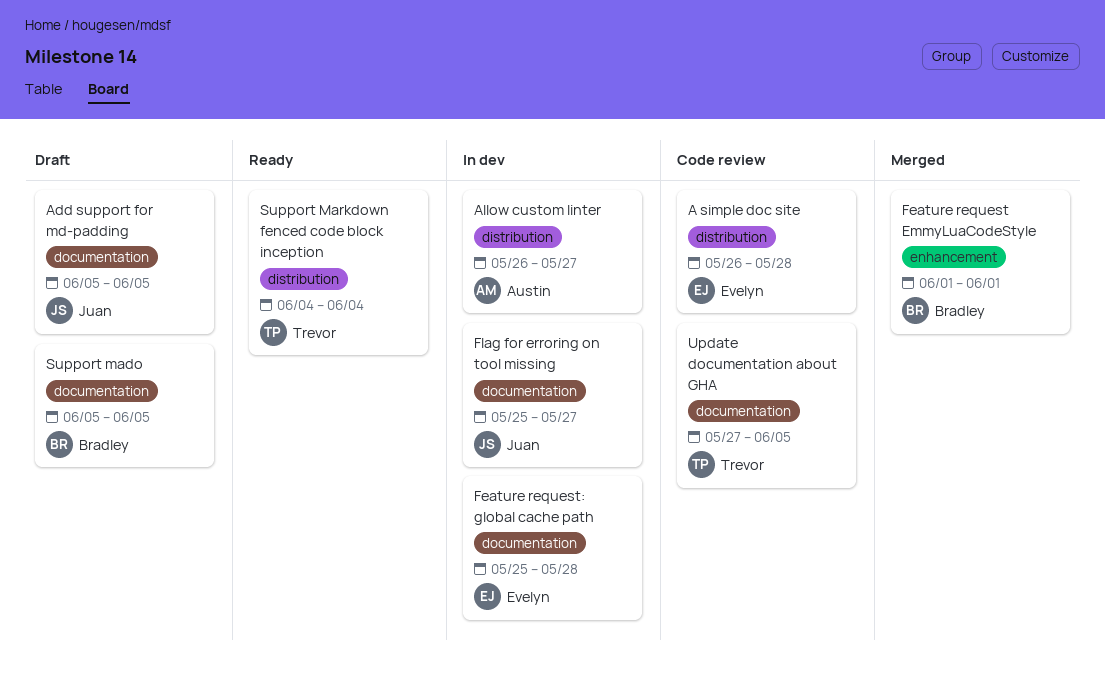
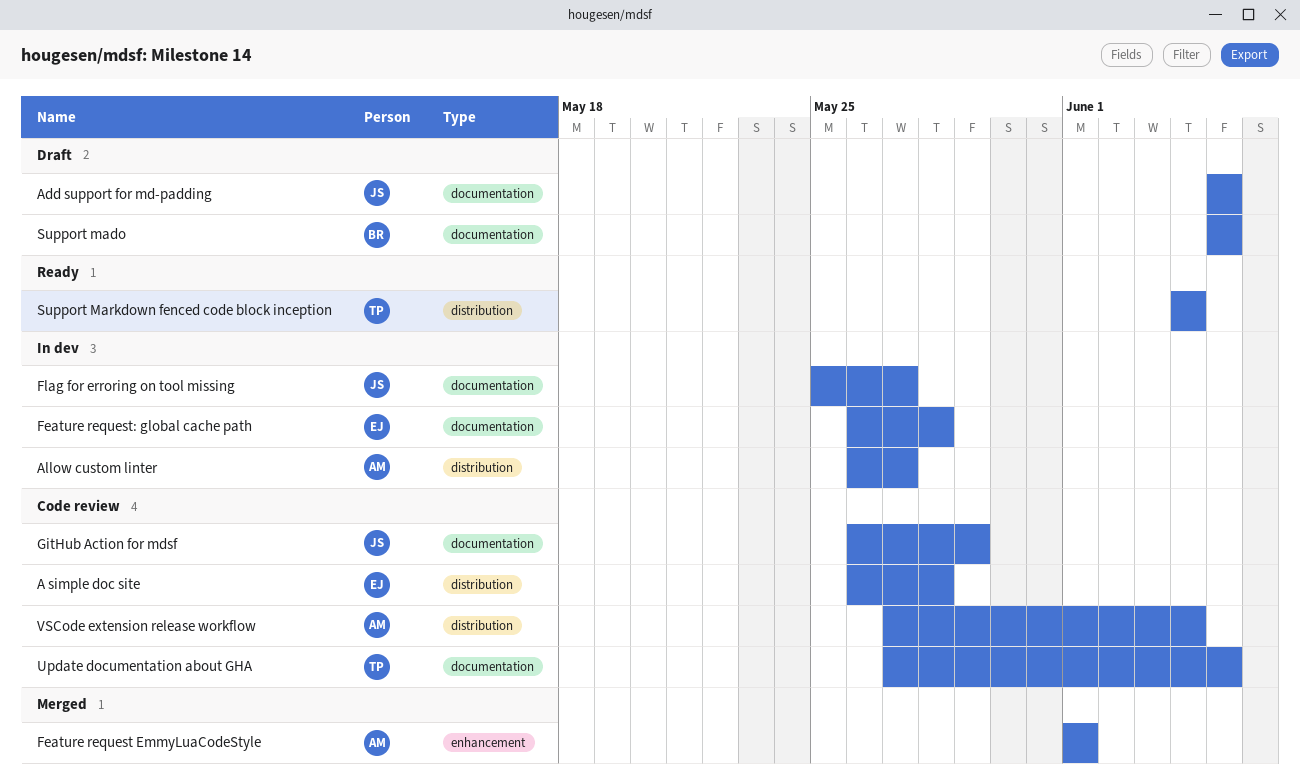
Feature request EmmyLuaCodeStyle, owner: Bradley -> Austin
Feature request: global cache path, start: May 25 -> May 26
GitHub Action for mdsf: none -> present
VSCode extension release workflow: none -> present

